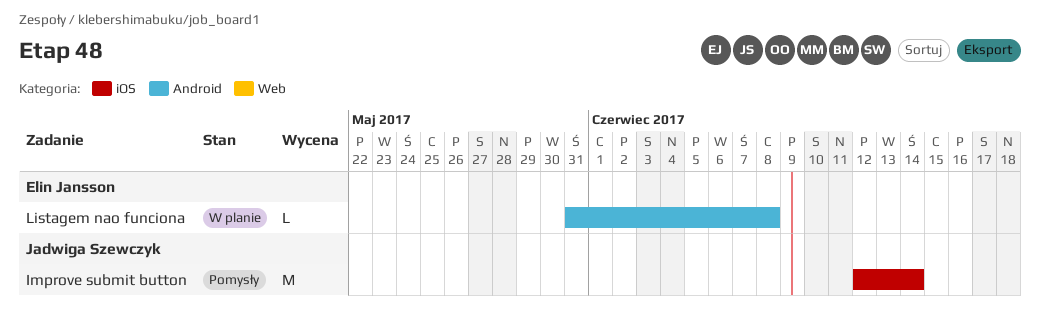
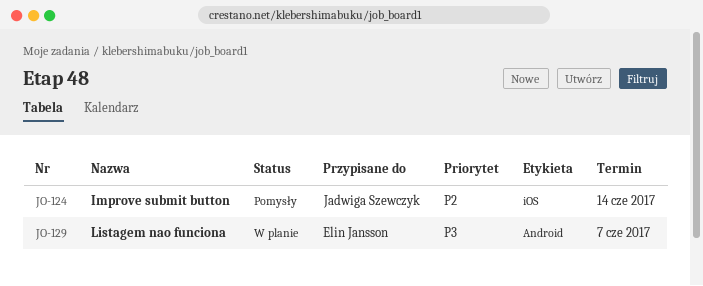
Listagem nao funciona, due: Jun 8 -> Jun 7

